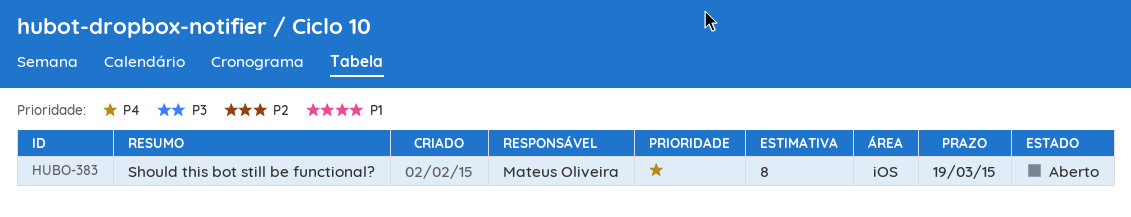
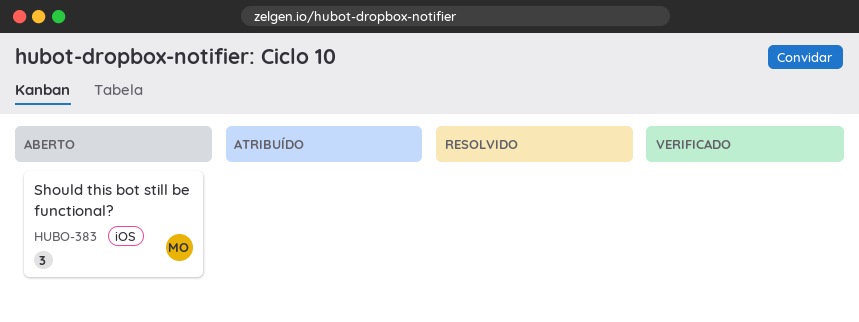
HUBO-383, estimate: 8 -> 3

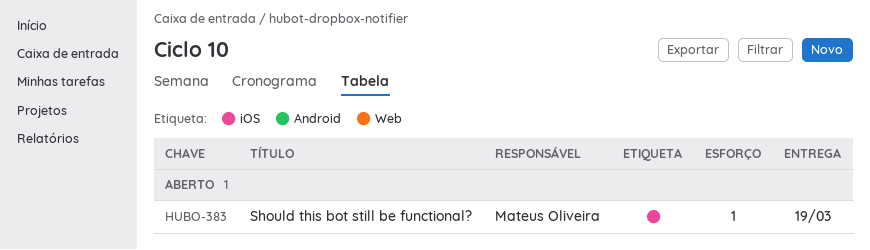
HUBO-383, estimate: 3 -> 1

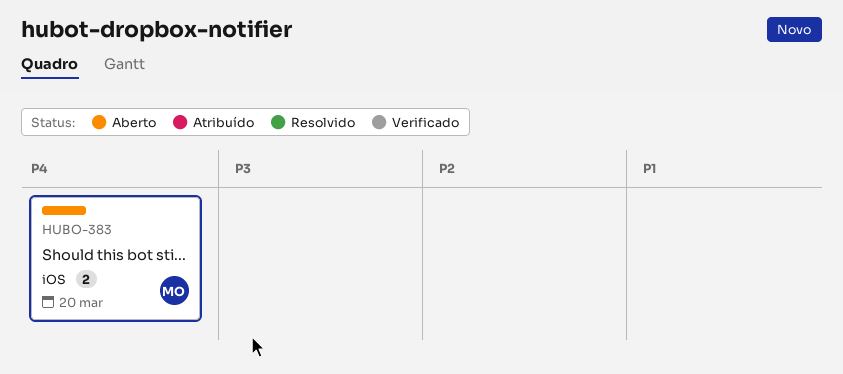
HUBO-383, estimate: 1 -> 2
HUBO-383, due: Mar 19 -> Mar 20

